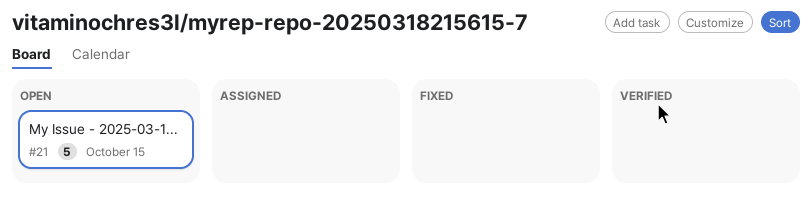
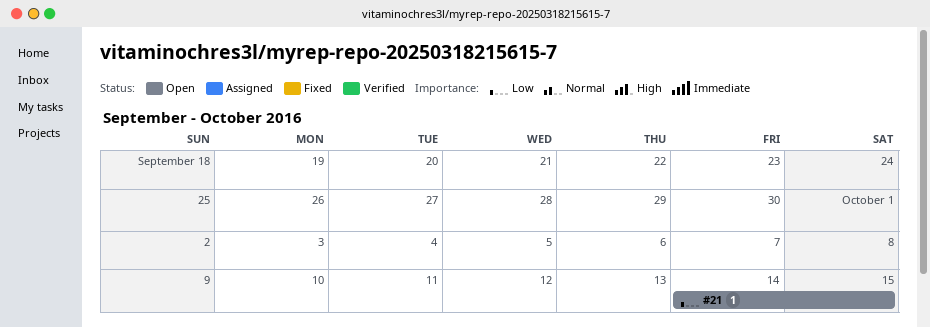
#21, estimate: 5 -> 1

